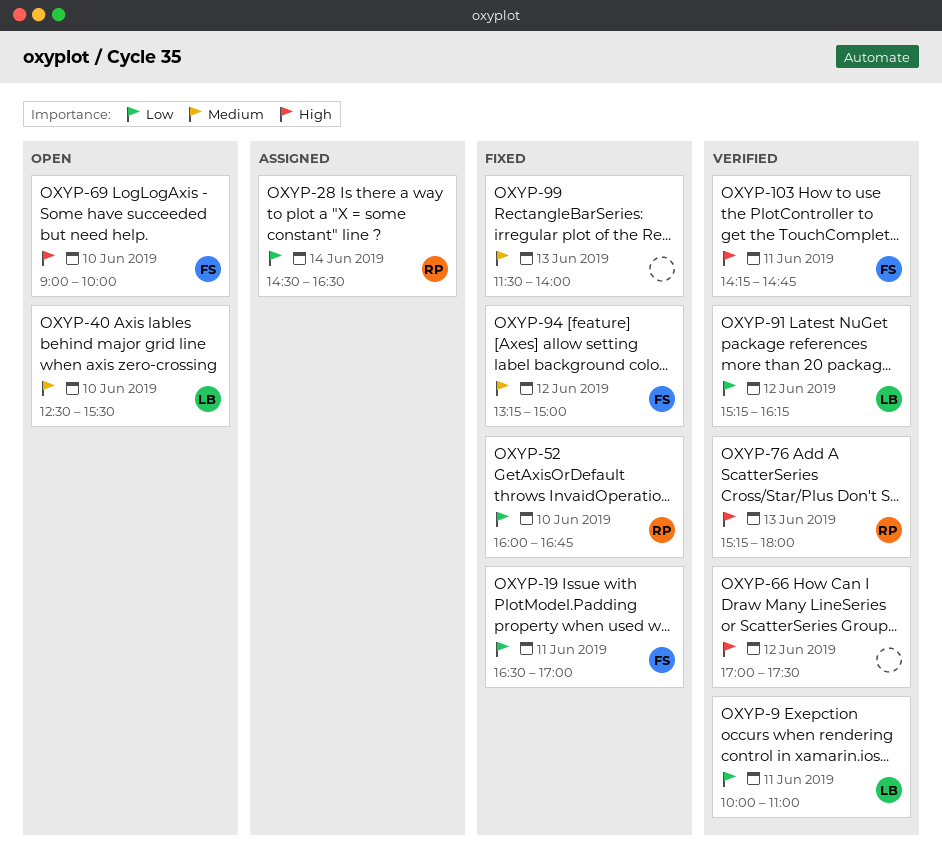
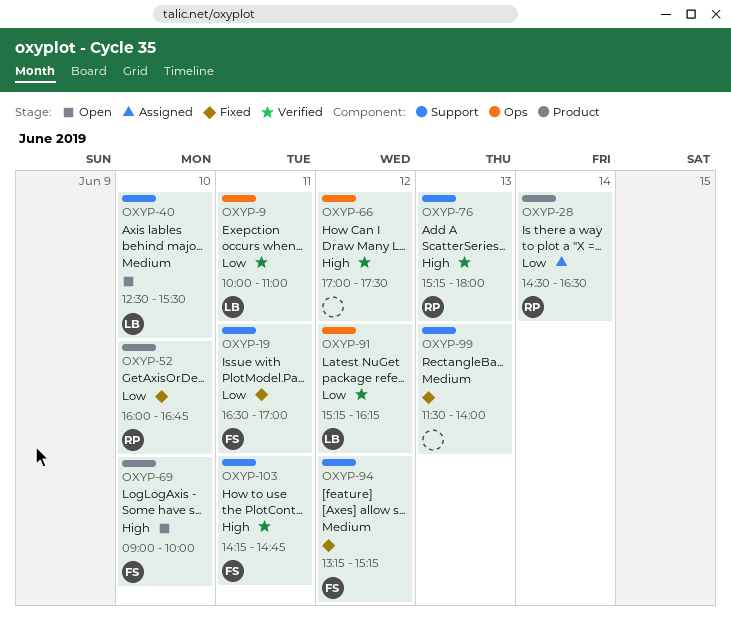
OXYP-94, ends: 15:00 -> 15:15

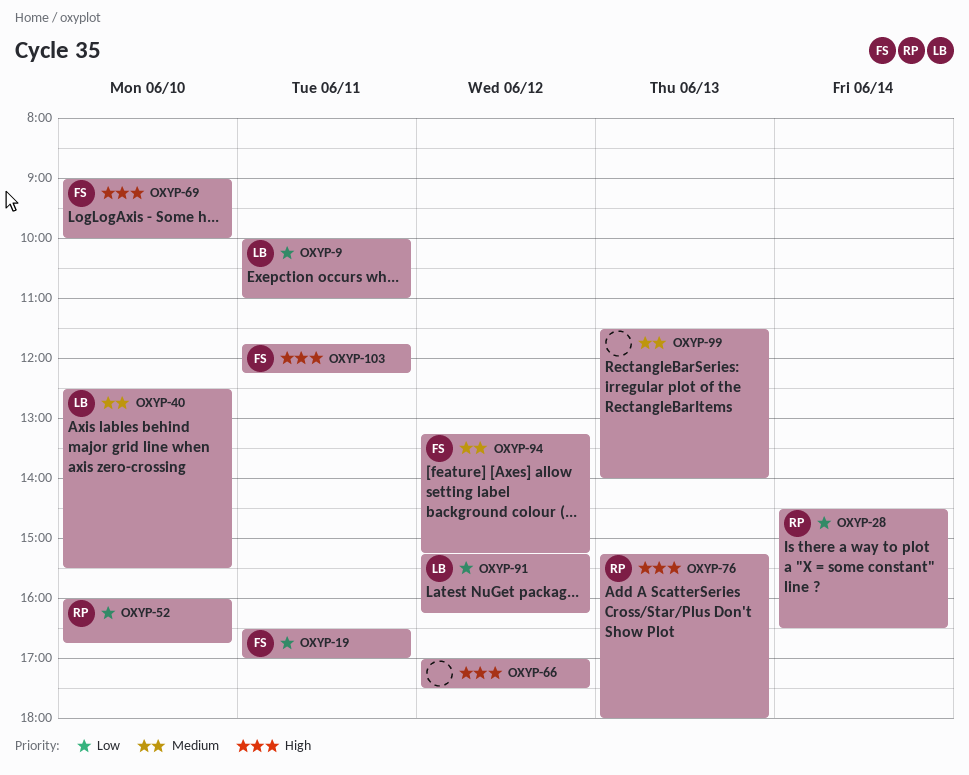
OXYP-103, begins: 14:15 -> 11:45
OXYP-103, ends: 14:45 -> 12:15

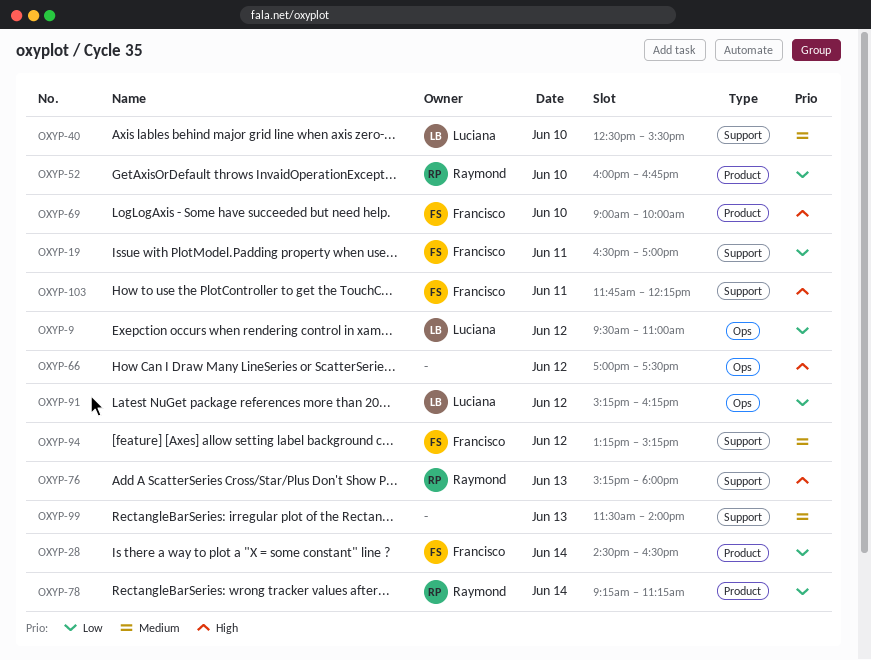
OXYP-9, day: Jun 11 -> Jun 12
OXYP-9, begins: 10:00 -> 09:30
OXYP-28, owner: Raymond -> Francisco
OXYP-78: none -> present

